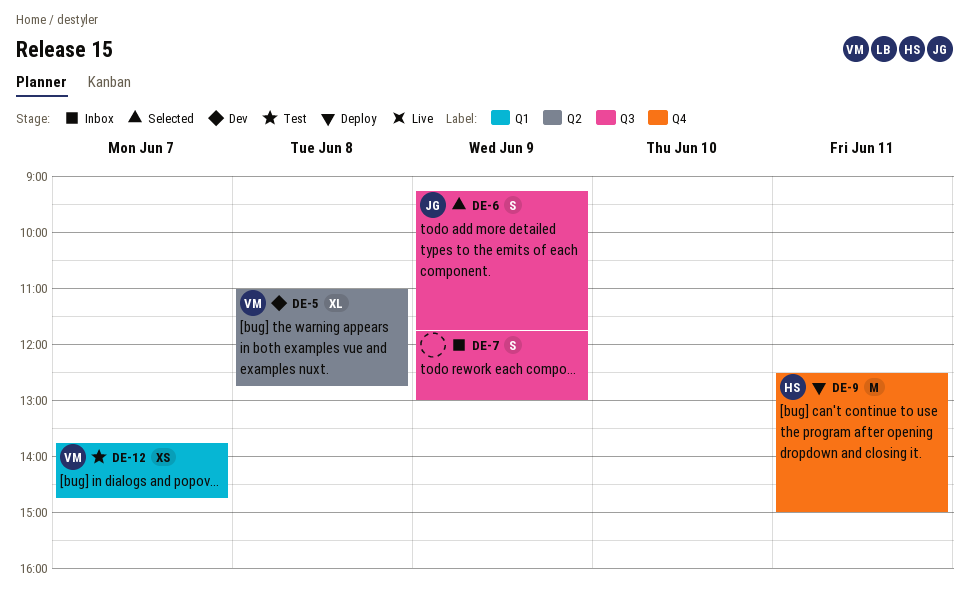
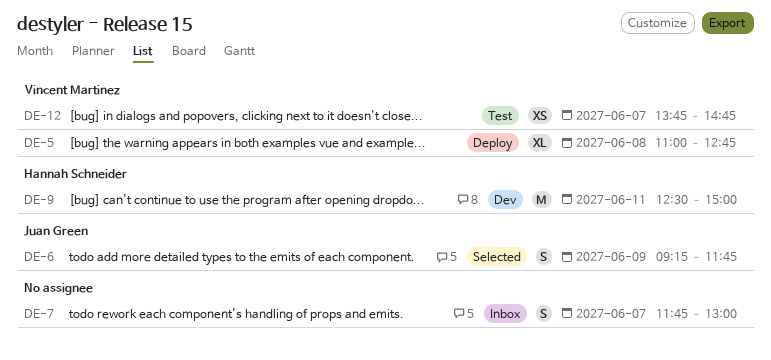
DE-5, status: Dev -> Deploy
DE-7, day: Jun 9 -> Jun 7
DE-9, status: Deploy -> Dev

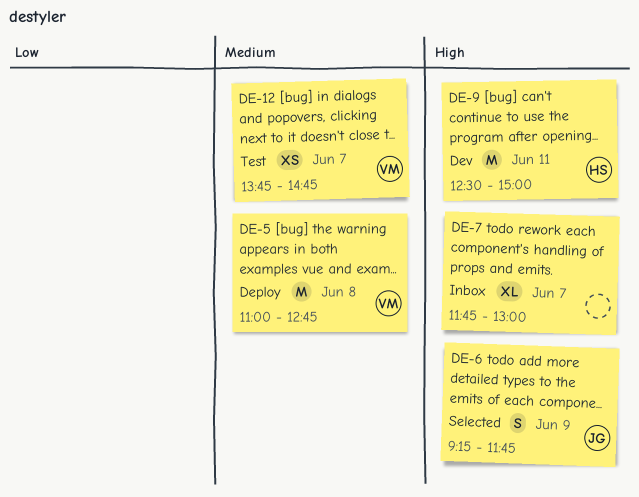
DE-5, estimate: XL -> M
DE-7, estimate: S -> XL

